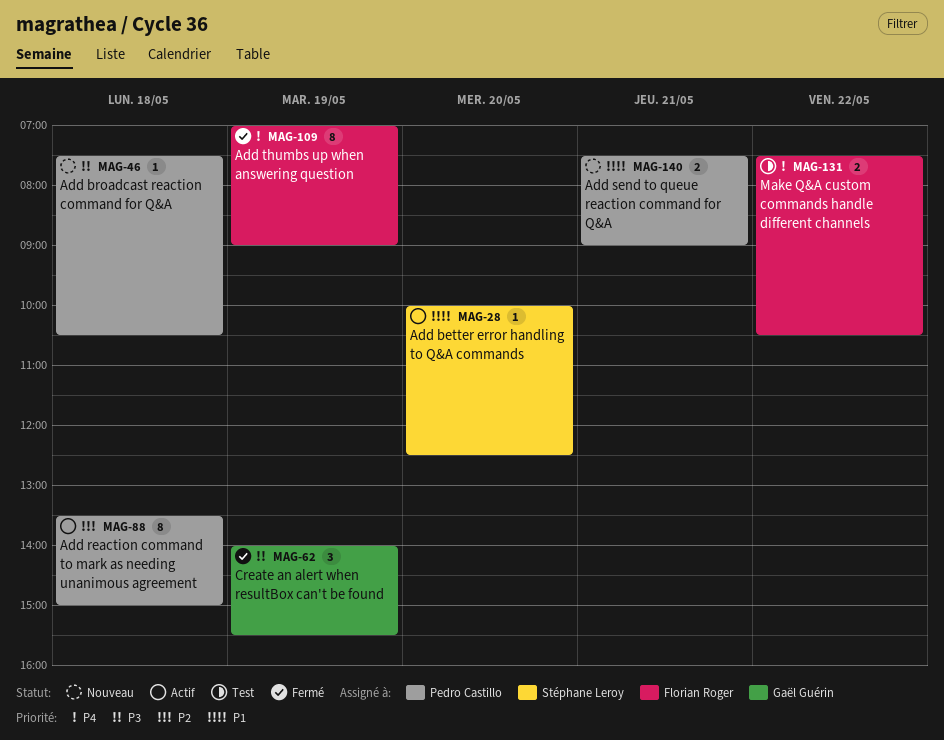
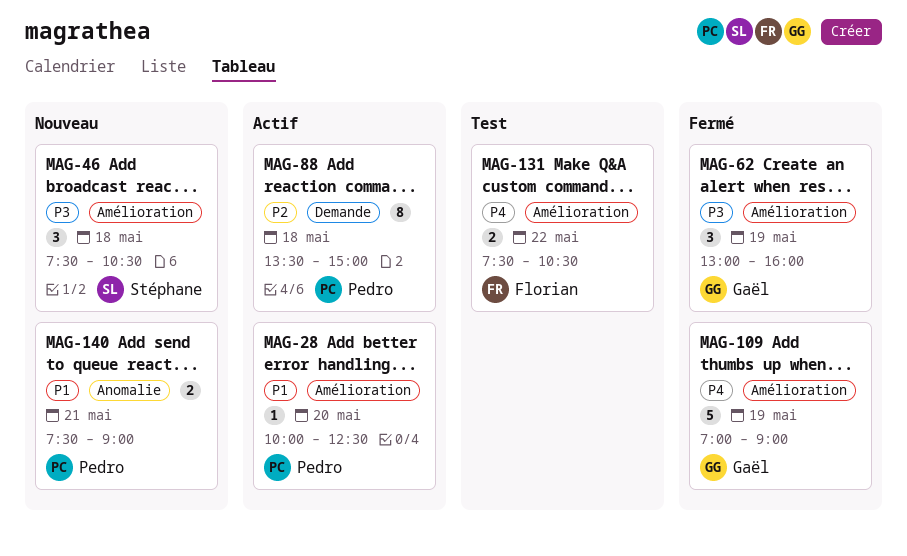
MAG-28, owner: Stéphane Leroy -> Pedro Castillo
MAG-46, owner: Pedro Castillo -> Stéphane Leroy
MAG-46, estimate: 1 -> 3
MAG-62, begins: 14:00 -> 13:00
MAG-62, ends: 15:30 -> 16:00
MAG-109, owner: Florian Roger -> Gaël Guérin
MAG-109, estimate: 8 -> 5

